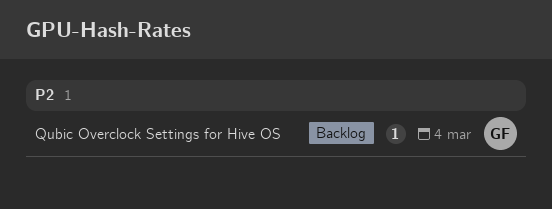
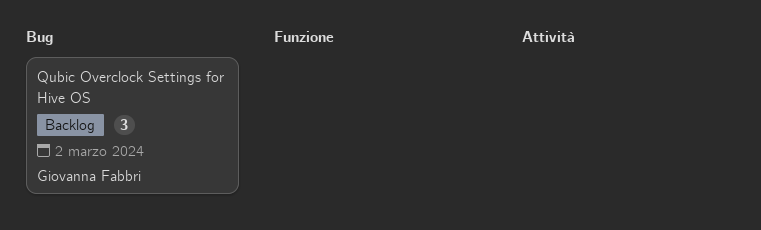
Qubic Overclock Settings for Hive OS, estimate: 1 -> 3
Qubic Overclock Settings for Hive OS, due: Mar 4 -> Mar 2

